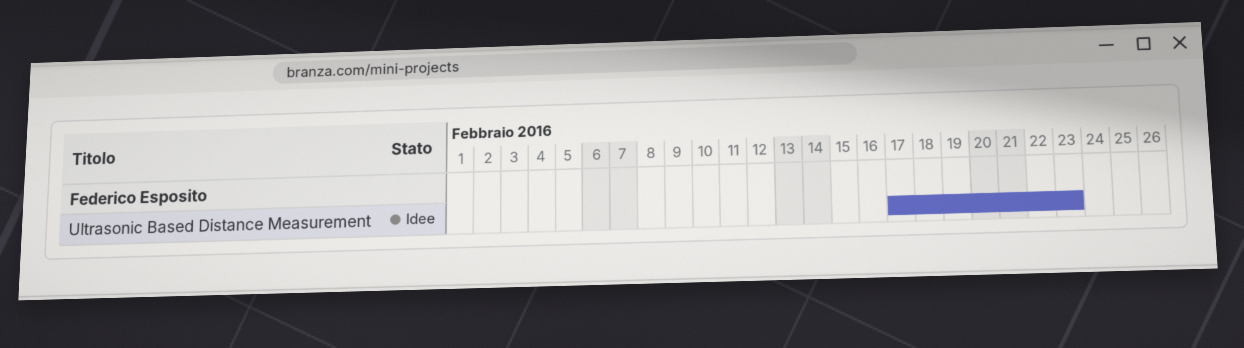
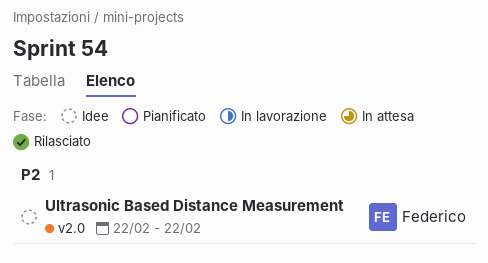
Ultrasonic Based Distance Measurement, start: Feb 17 -> Feb 22
Ultrasonic Based Distance Measurement, due: Feb 23 -> Feb 22

